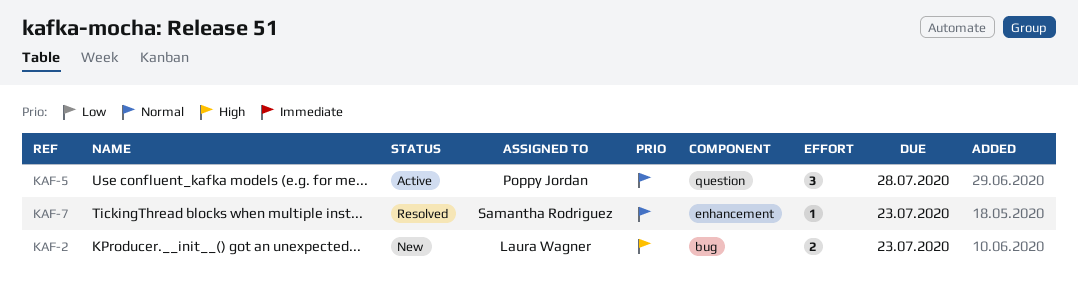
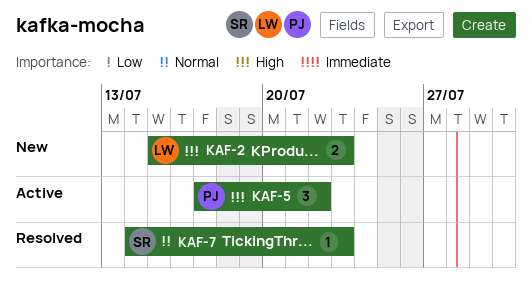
KAF-5, priority: Normal -> High
KAF-5, due: Jul 28 -> Jul 22

